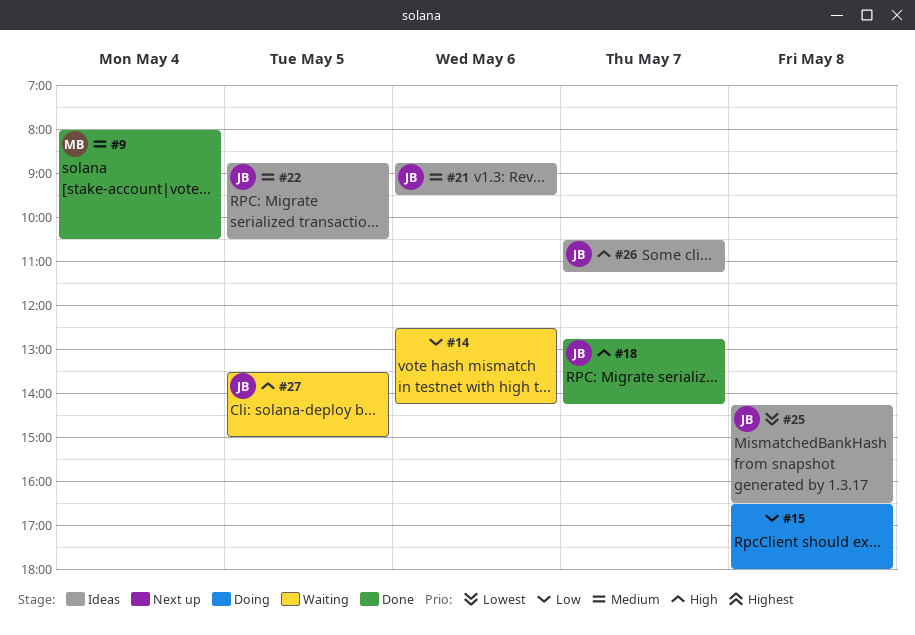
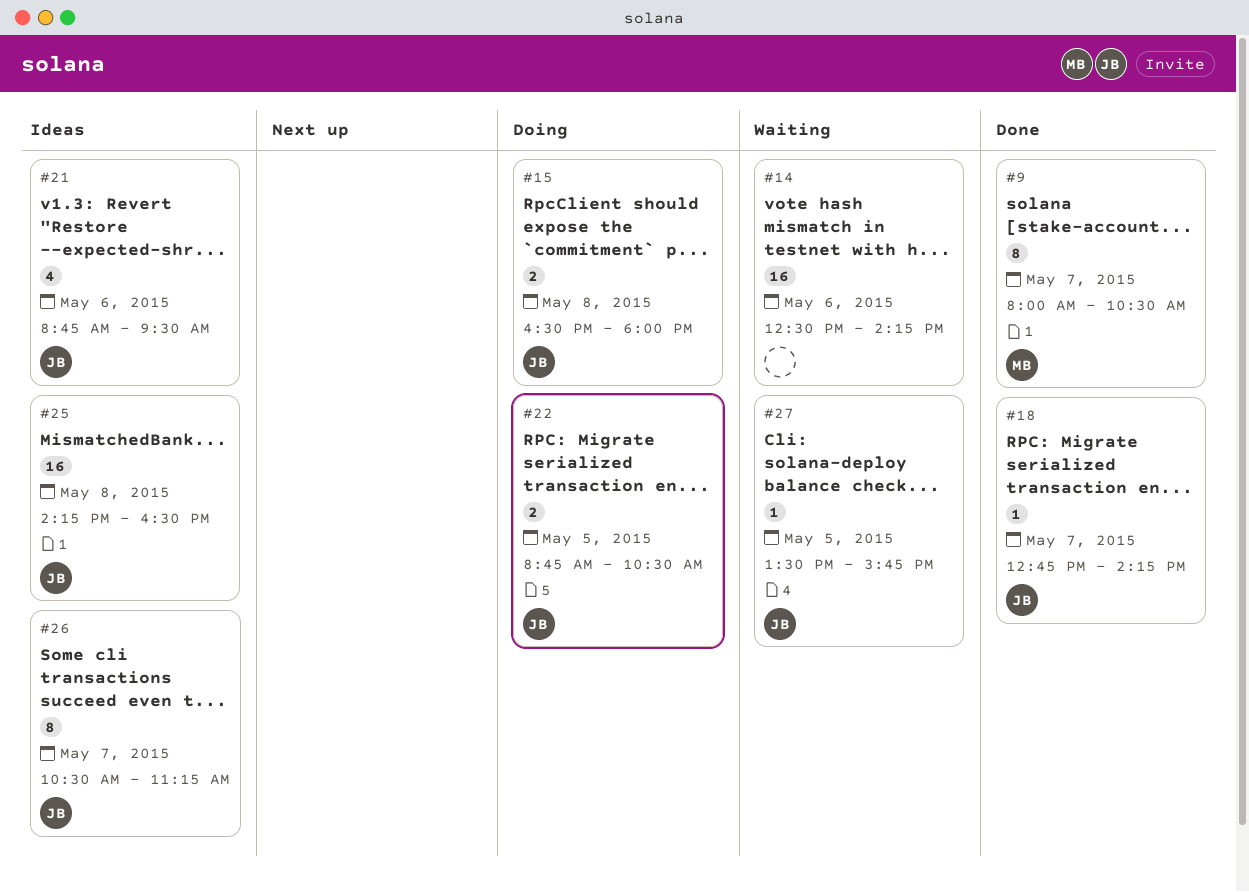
#9, day: May 4 -> May 7
#15, owner: none -> JB
#22, status: Ideas -> Doing
#27, ends: 15:00 -> 15:45

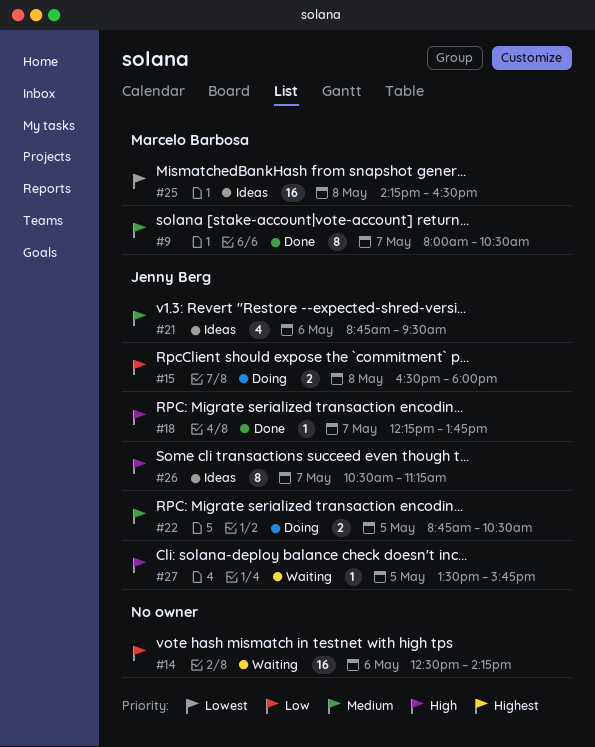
#18, begins: 12:45 -> 12:15
#18, ends: 14:15 -> 13:45
#25, owner: Jenny Berg -> Marcelo Barbosa

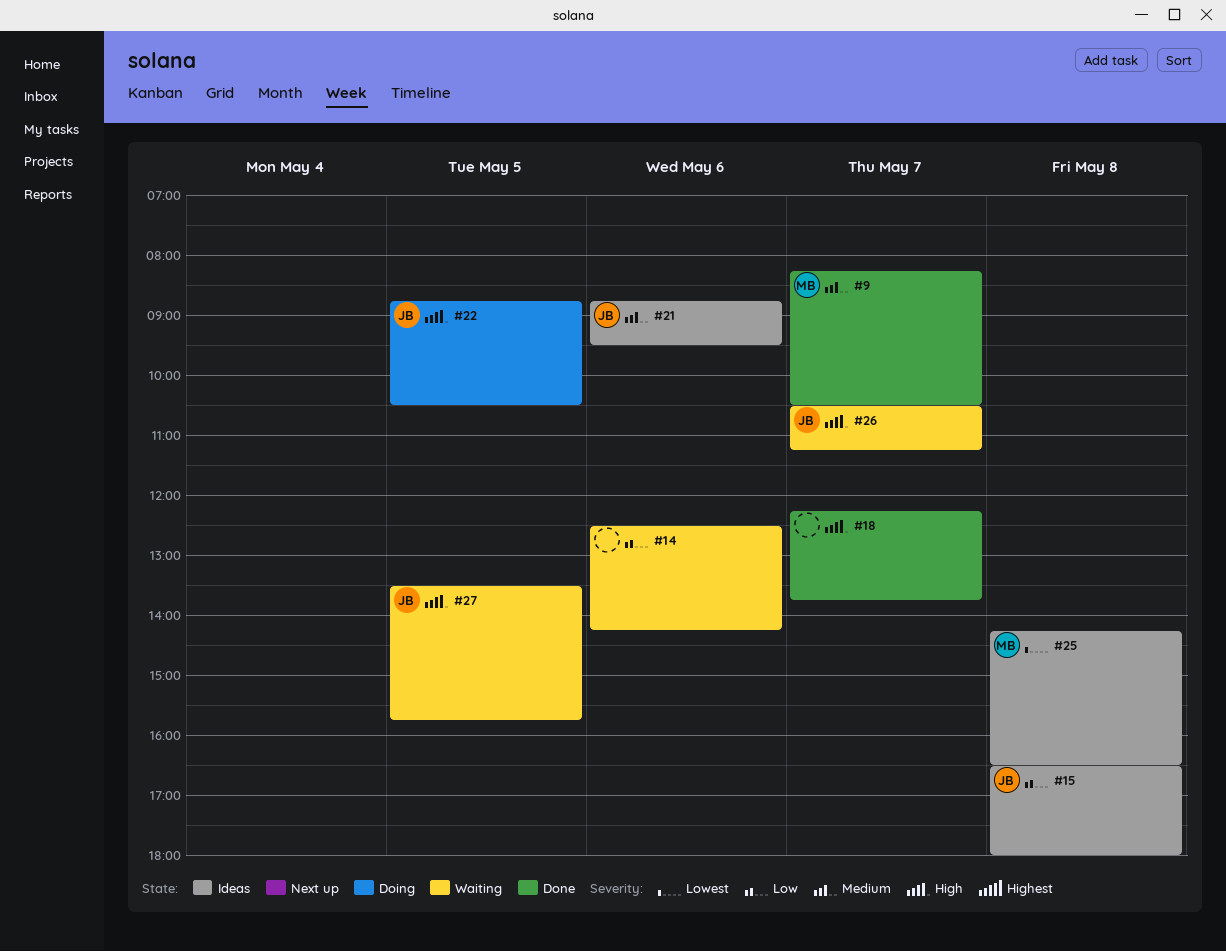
#9, begins: 08:00 -> 08:15
#15, status: Doing -> Ideas
#18, owner: Jenny Berg -> none
#22, priority: Medium -> High
#26, status: Ideas -> Waiting

